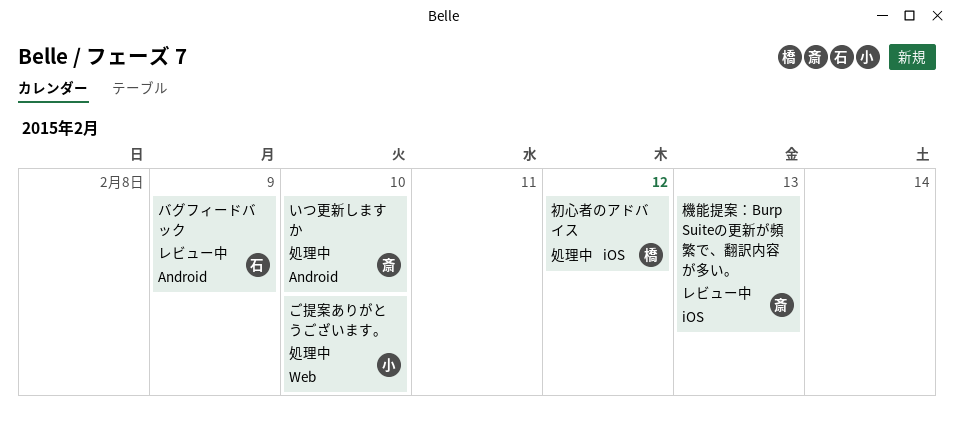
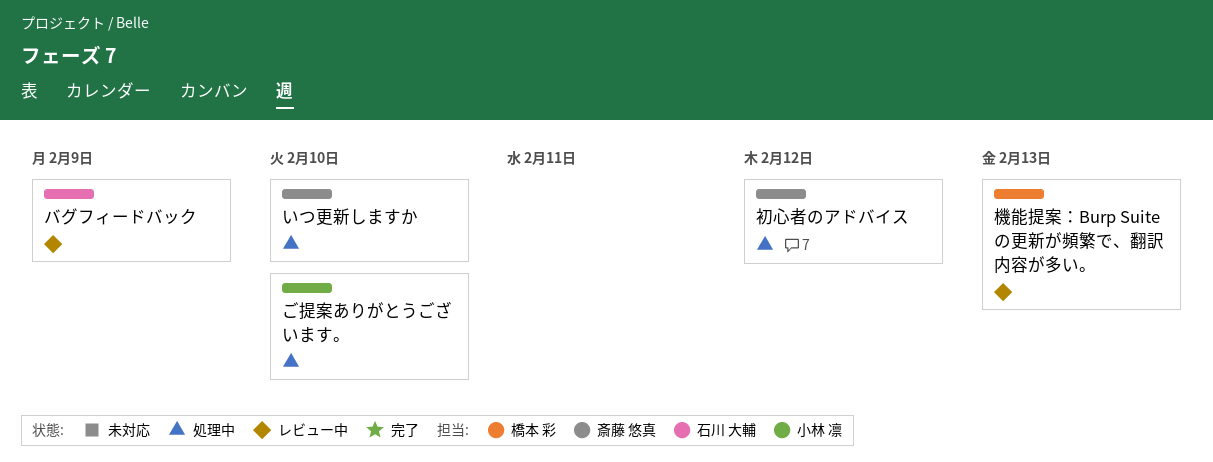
初心者のアドバイス, owner: 橋本 彩 -> 斎藤 悠真
機能提案：Burp Suiteの更新が頻繁で、翻訳内容が多い。, owner: 斎藤 悠真 -> 橋本 彩

